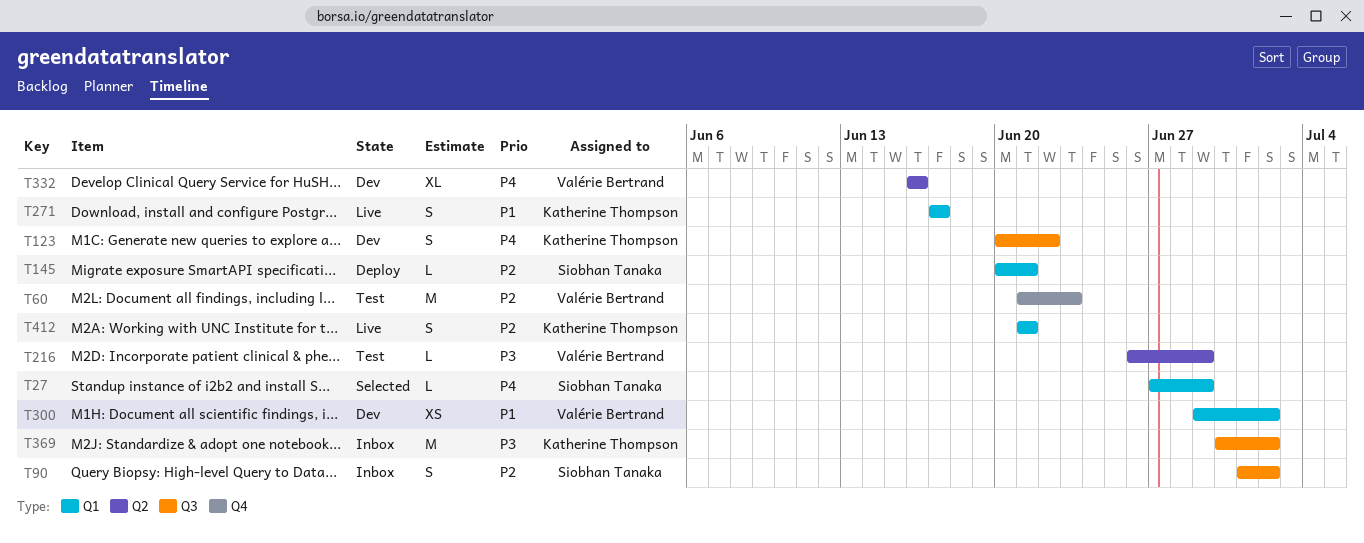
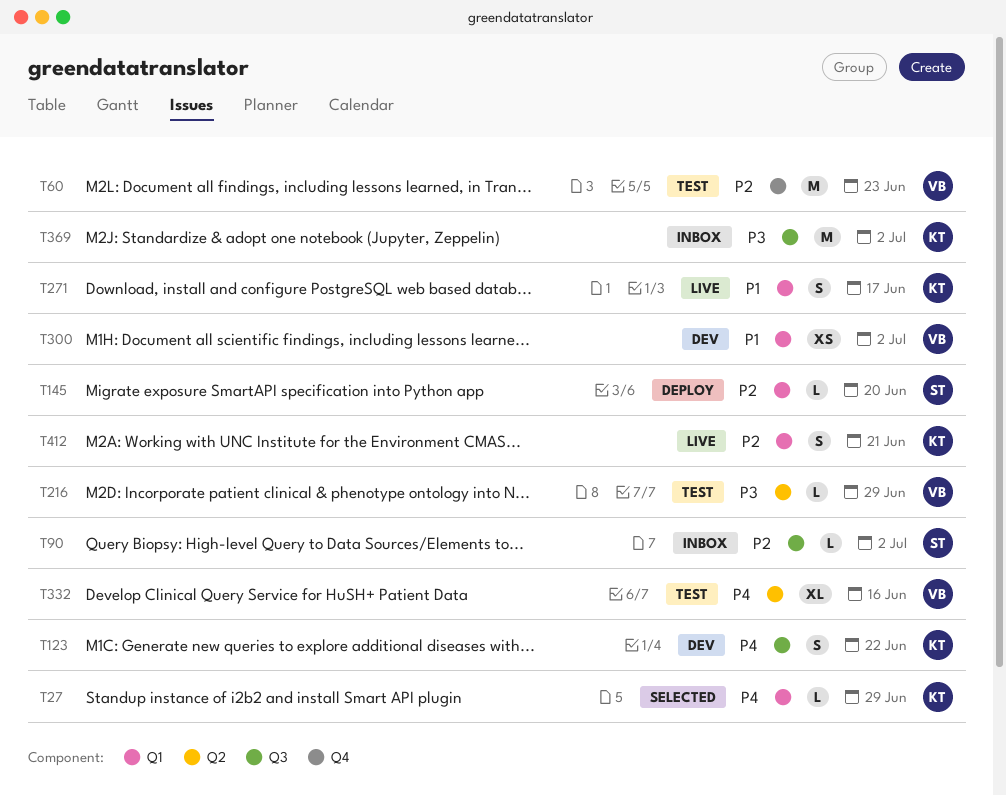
T27, owner: Siobhan Tanaka -> Katherine Thompson
T90, estimate: S -> L
T145, due: Jun 21 -> Jun 20
T332, status: Dev -> Test

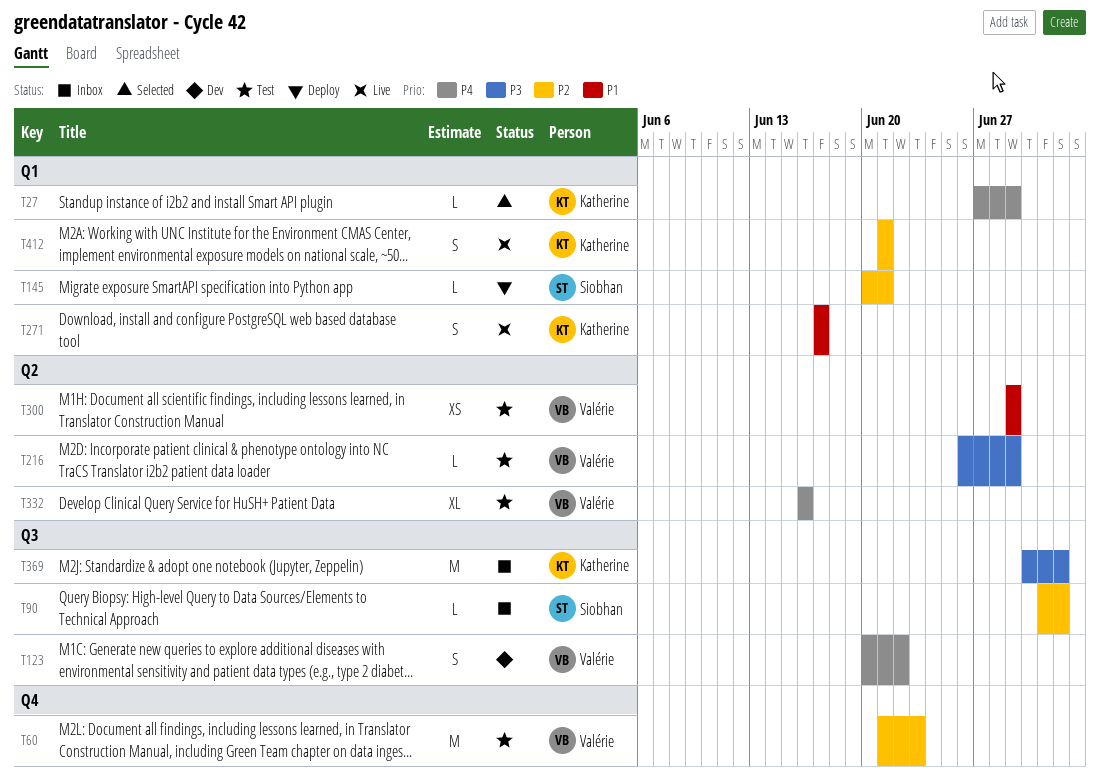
T123, owner: Katherine -> Valérie
T145, due: Jun 20 -> Jun 21
T300, status: Dev -> Test
T300, label: Q1 -> Q2
T300, due: Jul 2 -> Jun 29

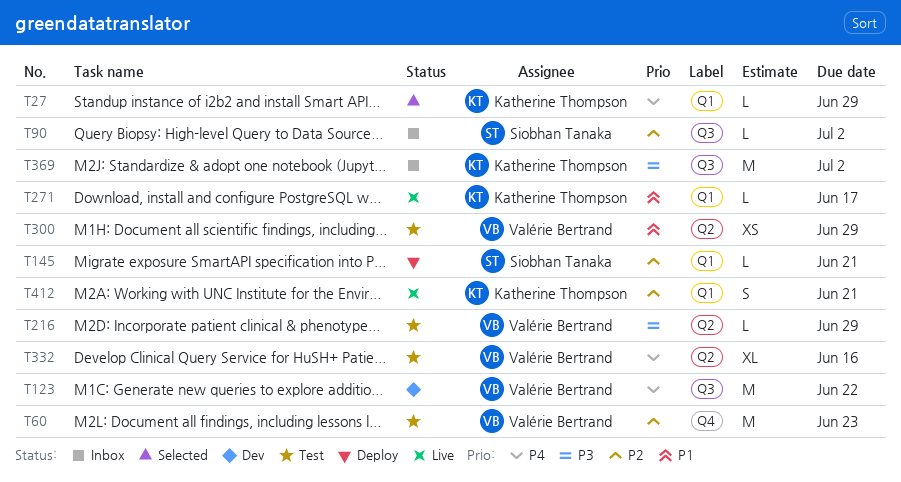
T123, estimate: S -> M
T271, estimate: S -> L

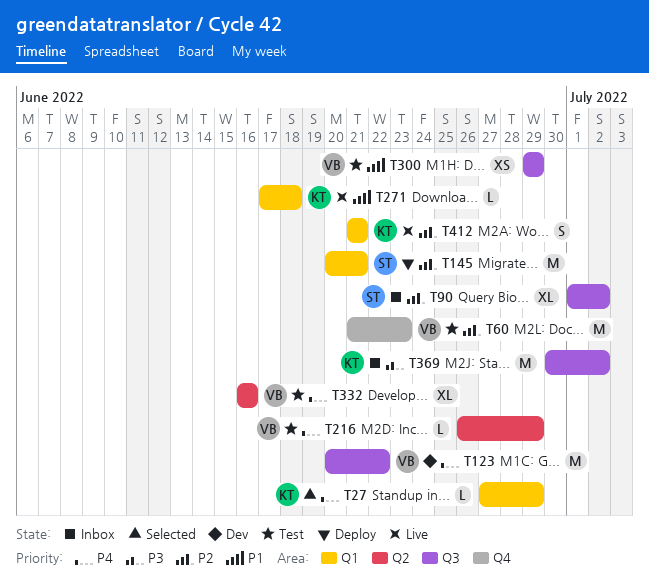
T90, estimate: L -> XL
T145, estimate: L -> M
T216, priority: P3 -> P4
T271, due: Jun 17 -> Jun 18
T300, label: Q2 -> Q3

